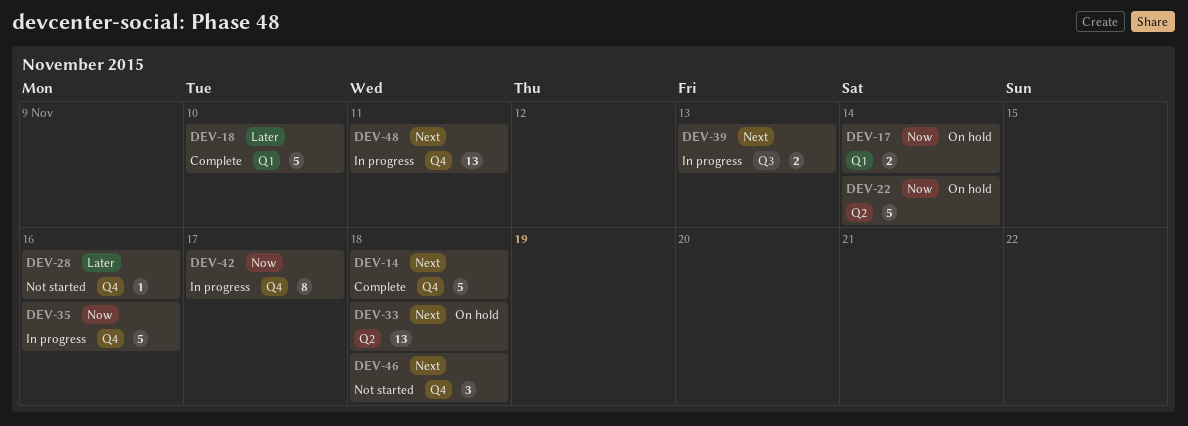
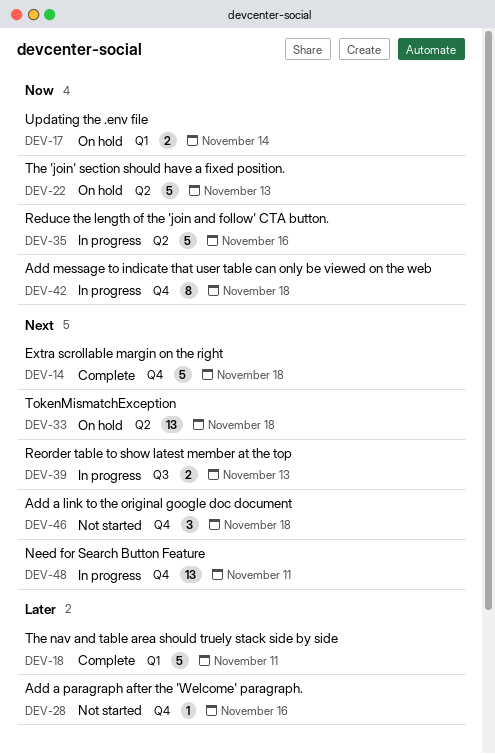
DEV-18, due: Nov 10 -> Nov 11
DEV-22, due: Nov 14 -> Nov 13
DEV-35, label: Q4 -> Q2
DEV-42, due: Nov 17 -> Nov 18

